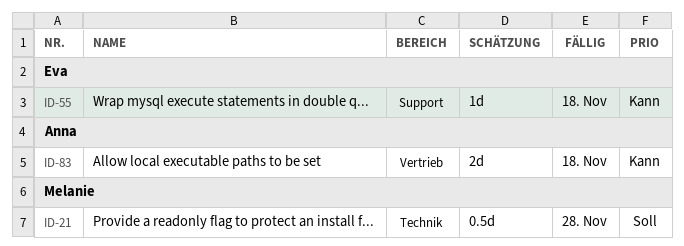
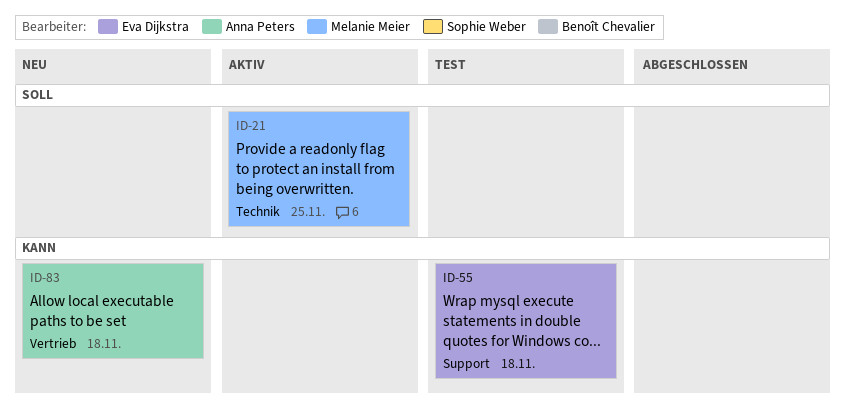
ID-21, due: Nov 28 -> Nov 25

